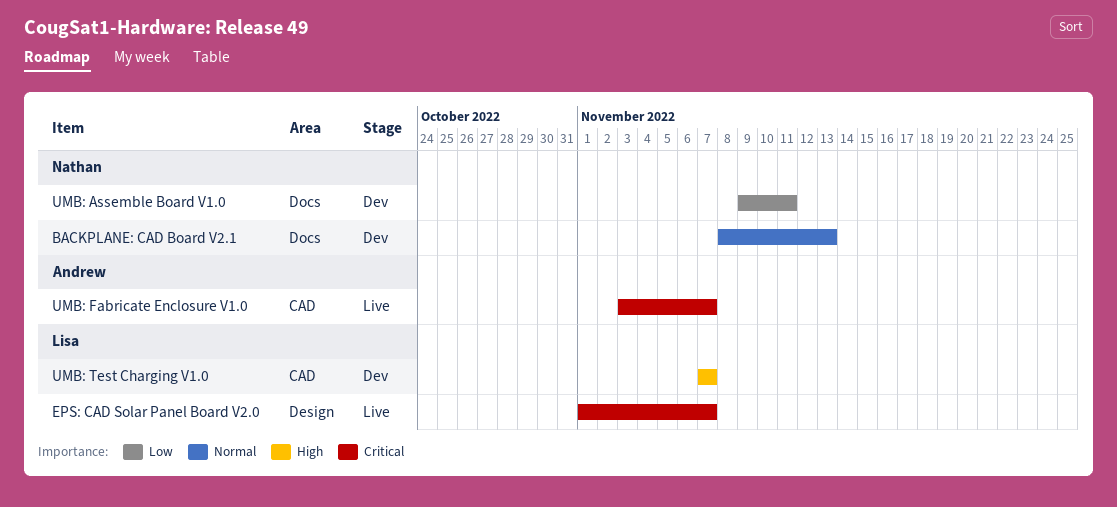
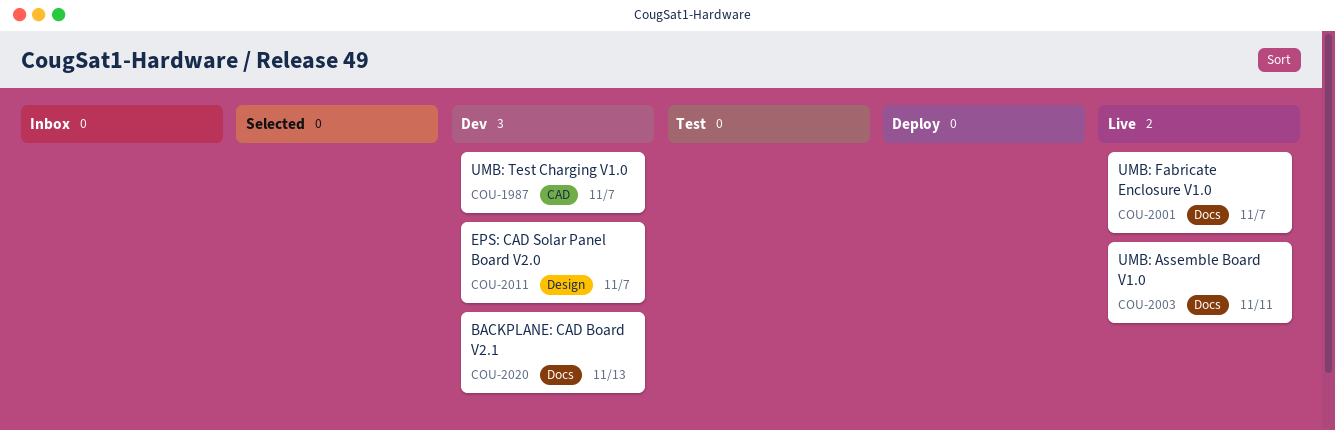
EPS: CAD Solar Panel Board V2.0, status: Live -> Dev
UMB: Assemble Board V1.0, status: Dev -> Live
UMB: Fabricate Enclosure V1.0, label: CAD -> Docs

